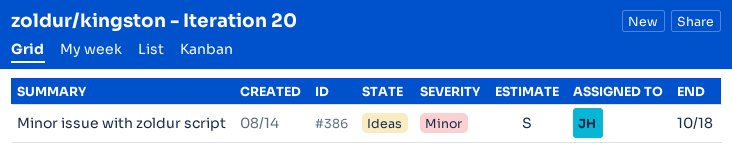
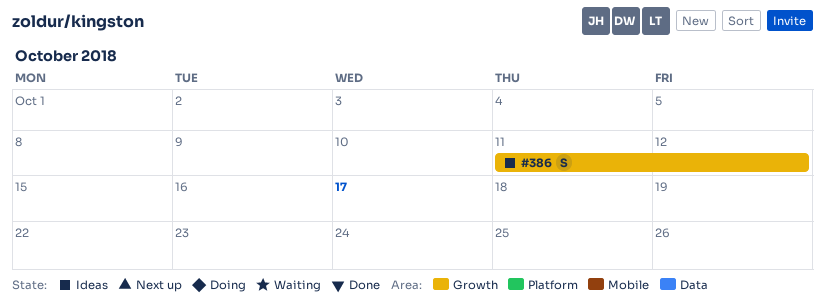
#386, due: Oct 18 -> Oct 12

